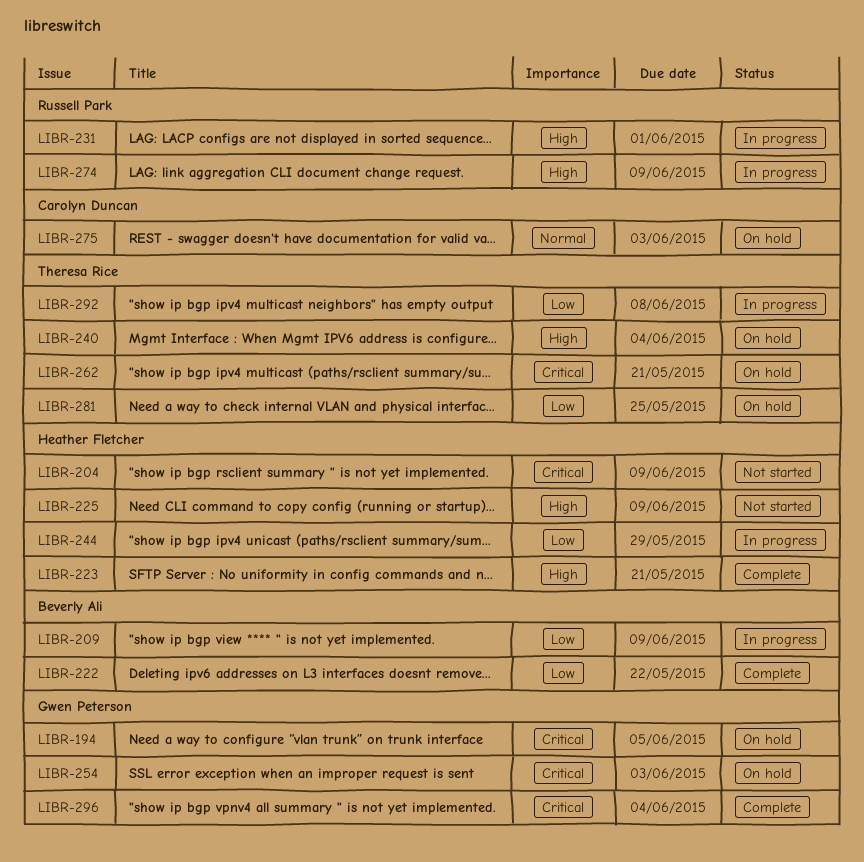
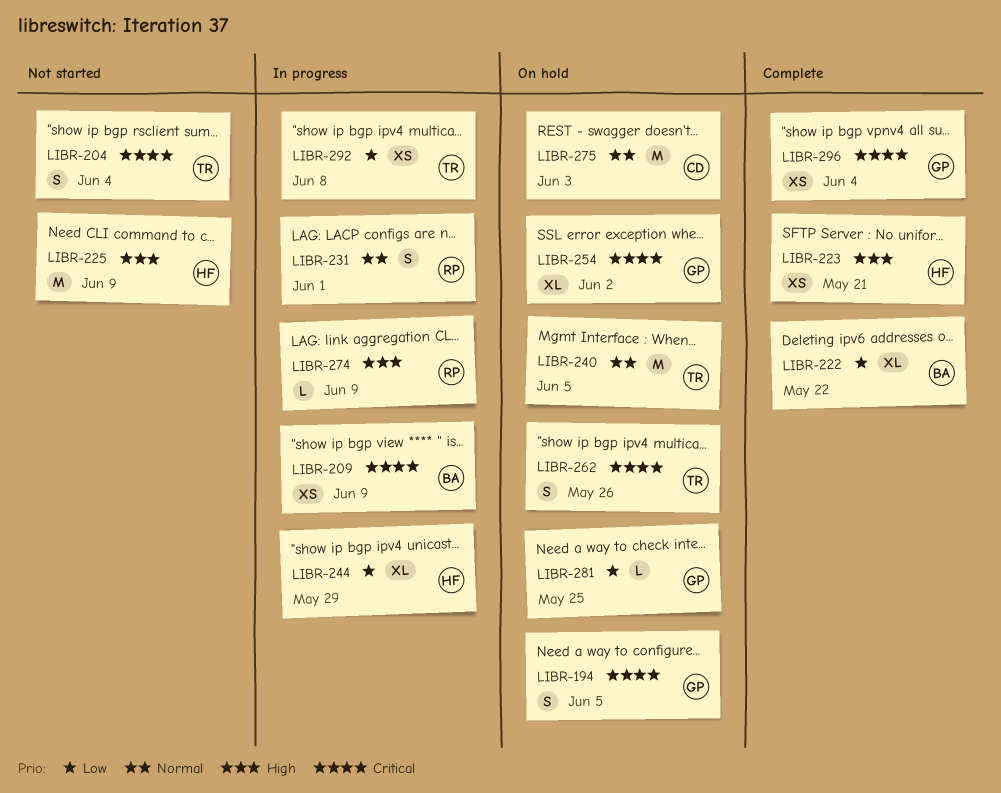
LIBR-204, owner: Heather Fletcher -> Theresa Rice
LIBR-204, due: Jun 9 -> Jun 4
LIBR-209, priority: Low -> Critical
LIBR-231, priority: High -> Normal
LIBR-240, priority: High -> Normal
LIBR-240, due: Jun 4 -> Jun 5
LIBR-254, due: Jun 3 -> Jun 2
LIBR-262, due: May 21 -> May 26
LIBR-281, owner: Theresa Rice -> Gwen Peterson

